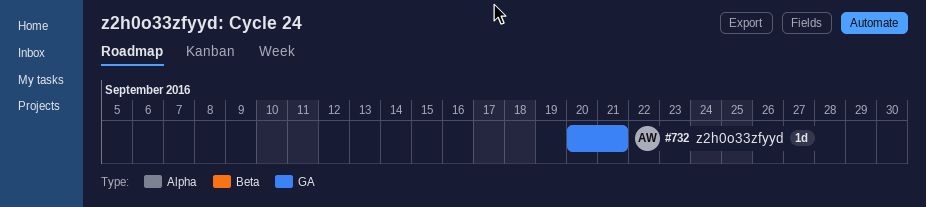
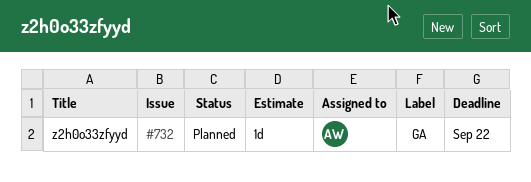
#732, due: Sep 21 -> Sep 22

